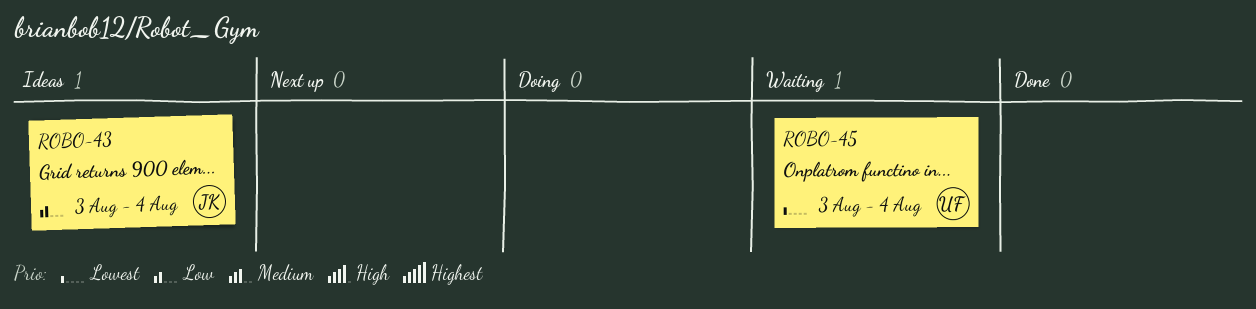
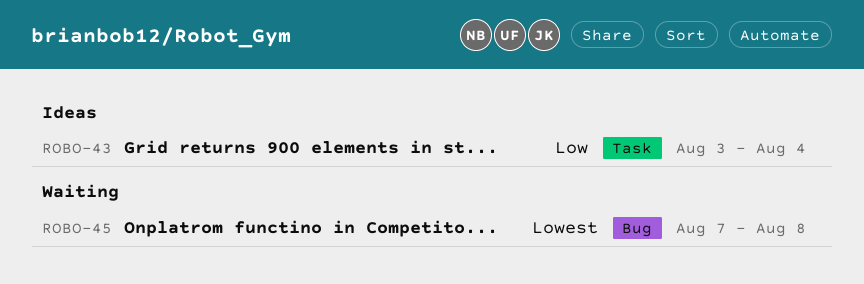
ROBO-45, start: Aug 3 -> Aug 7
ROBO-45, due: Aug 4 -> Aug 8

